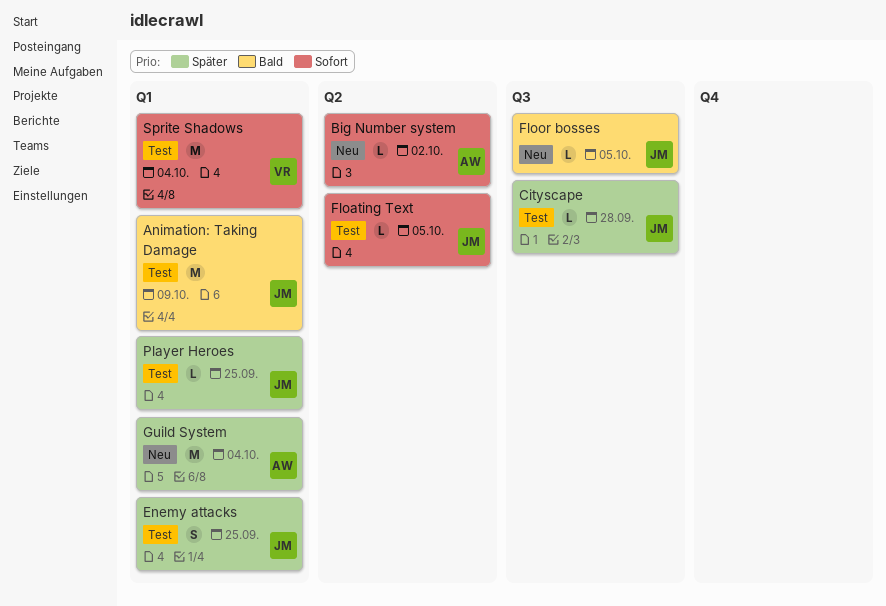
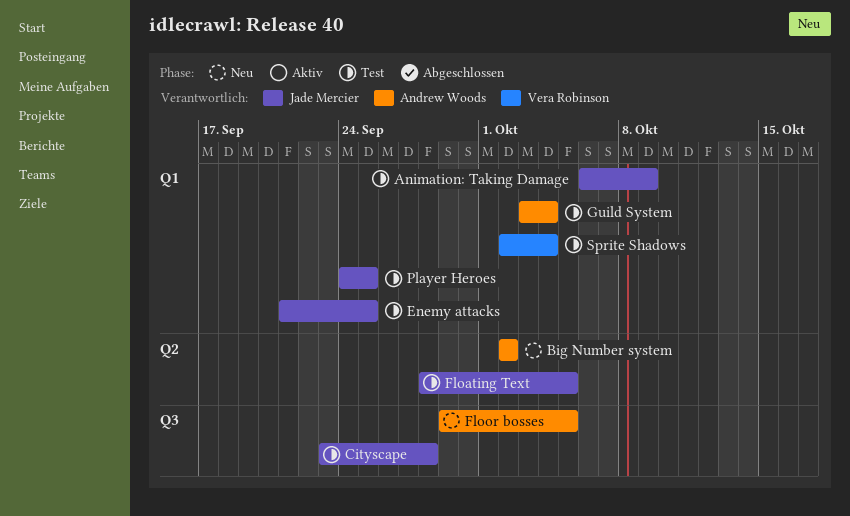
Floor bosses, owner: Jade Mercier -> Andrew Woods
Guild System, status: Neu -> Test

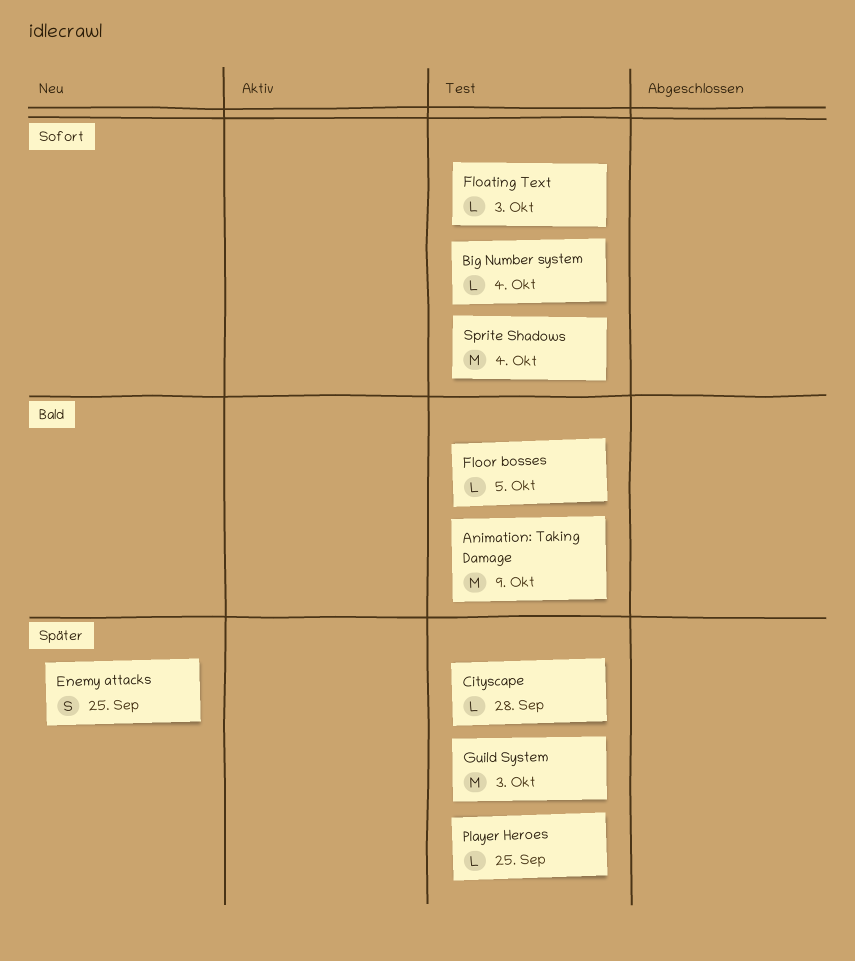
Big Number system, status: Neu -> Test
Big Number system, due: Oct 2 -> Oct 4
Enemy attacks, status: Test -> Neu
Floating Text, due: Oct 5 -> Oct 3
Floor bosses, status: Neu -> Test
Guild System, due: Oct 4 -> Oct 3

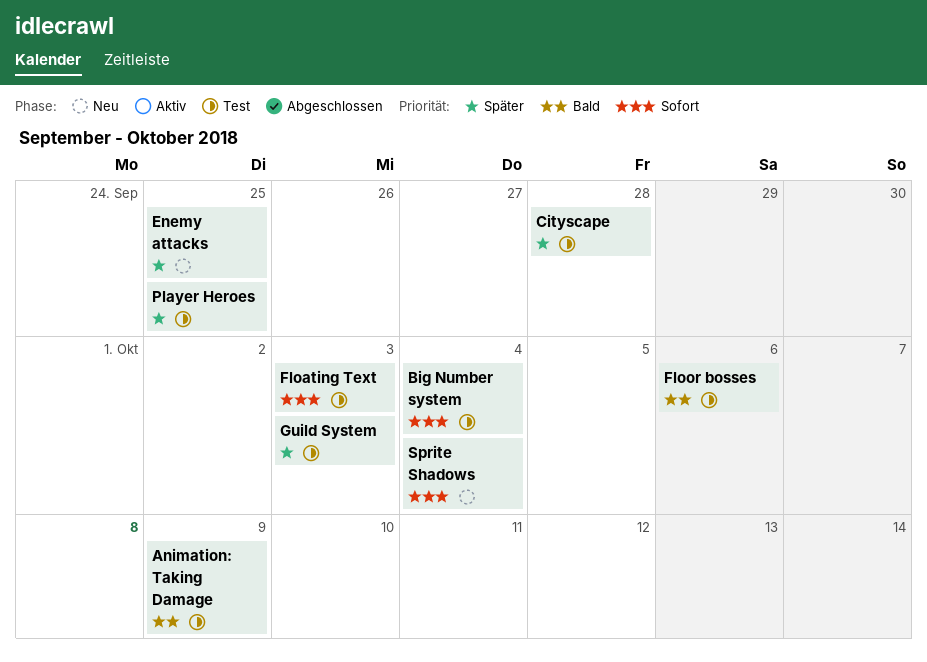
Floor bosses, due: Oct 5 -> Oct 6
Sprite Shadows, status: Test -> Neu

